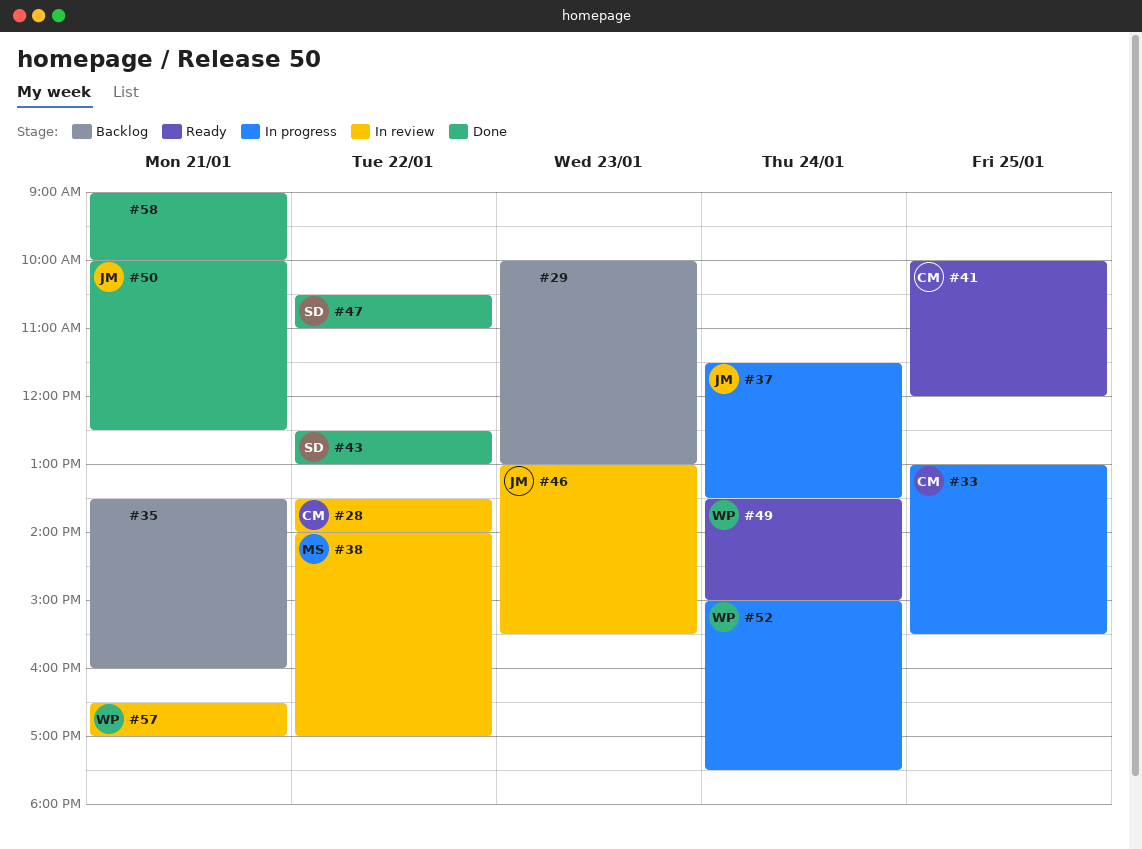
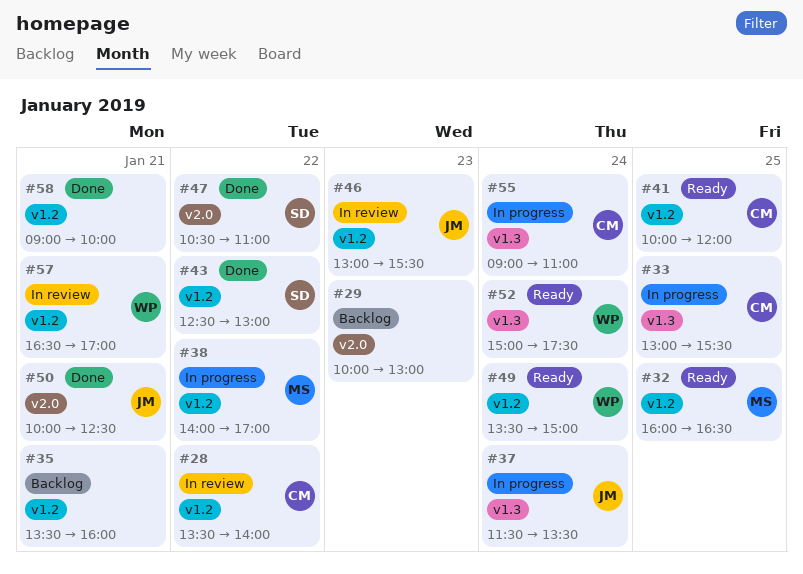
#32: none -> present
#38, status: In review -> In progress
#52, status: In progress -> Ready
#55: none -> present

